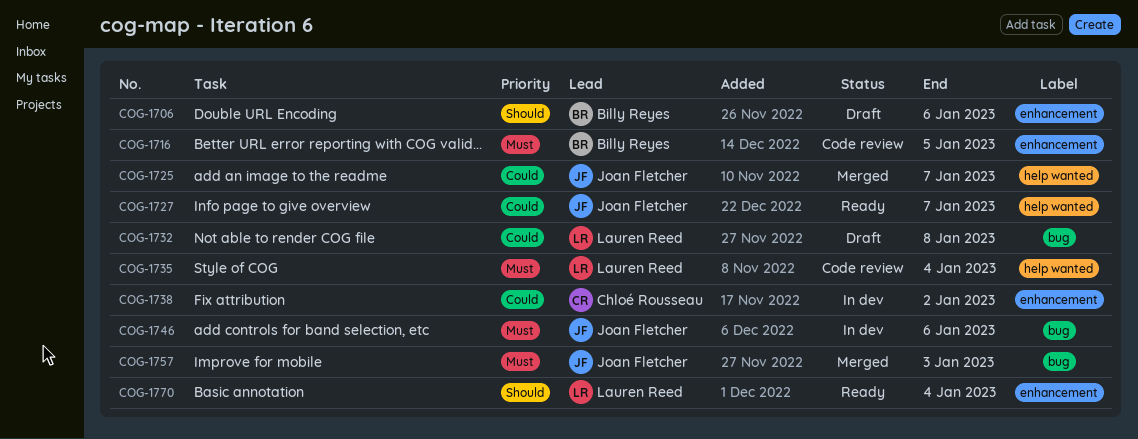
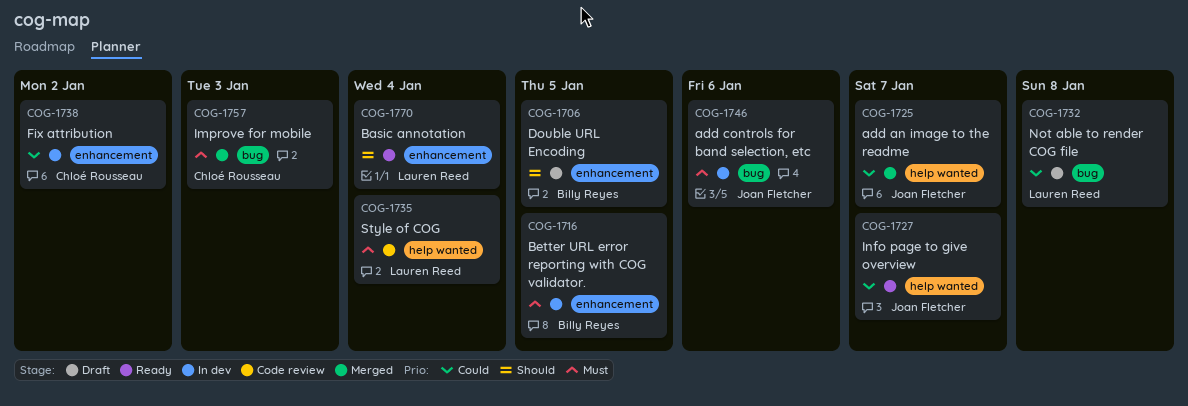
COG-1706, due: Jan 6 -> Jan 5
COG-1716, status: Code review -> In dev
COG-1757, owner: Joan Fletcher -> Chloé Rousseau

